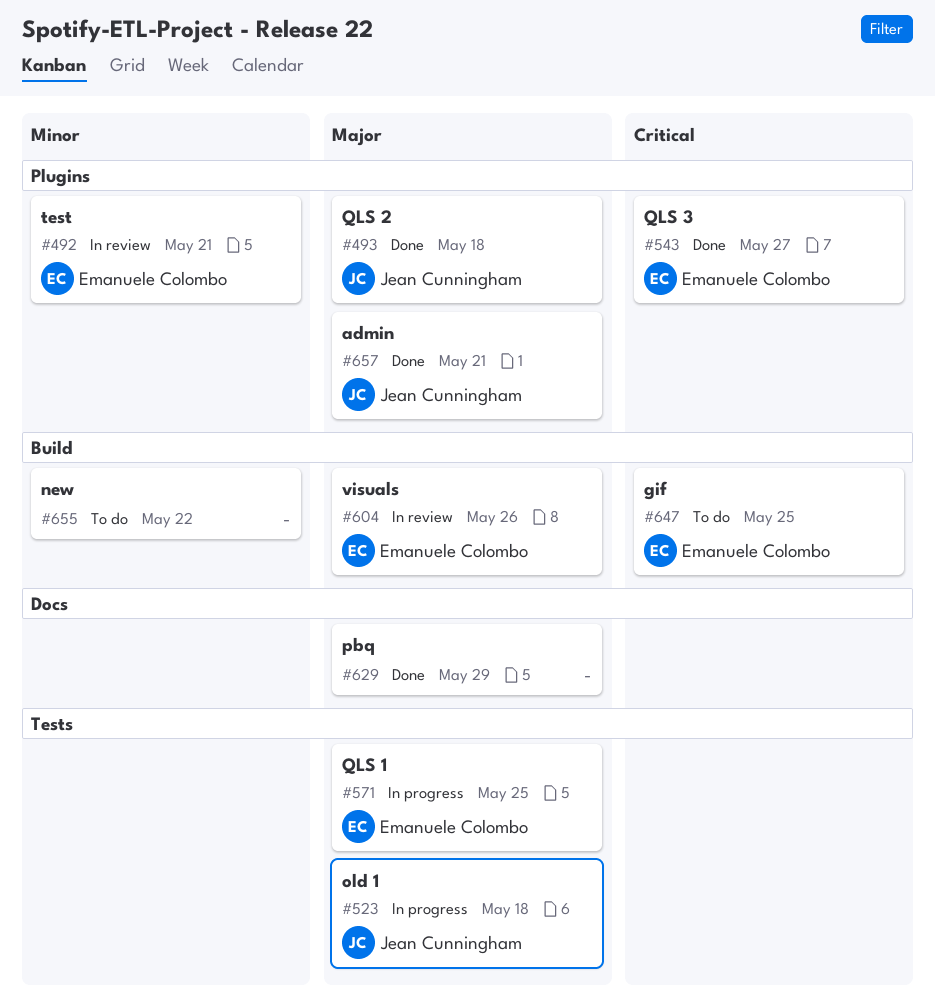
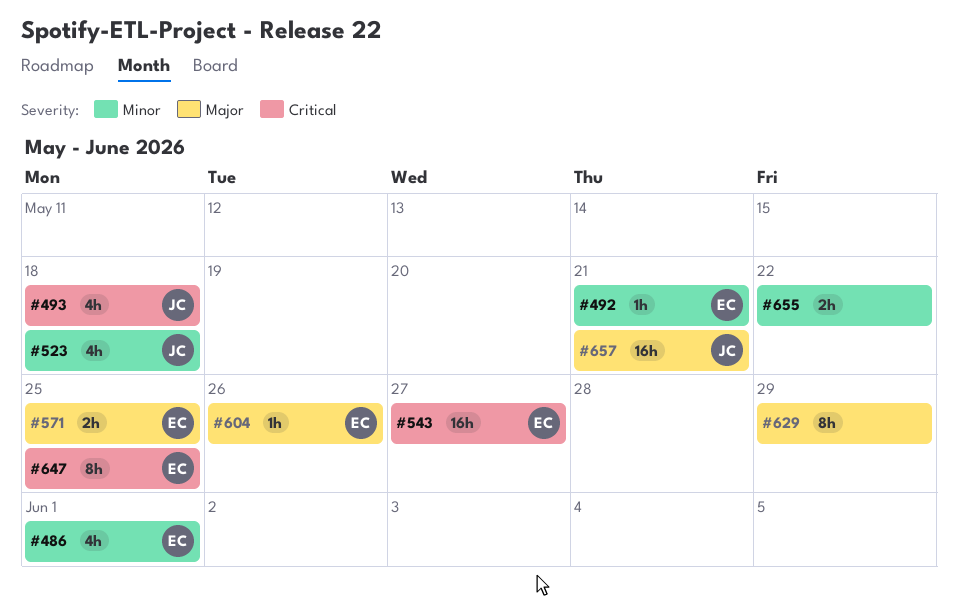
#486: none -> present
#493, priority: Major -> Critical
#523, priority: Major -> Minor

